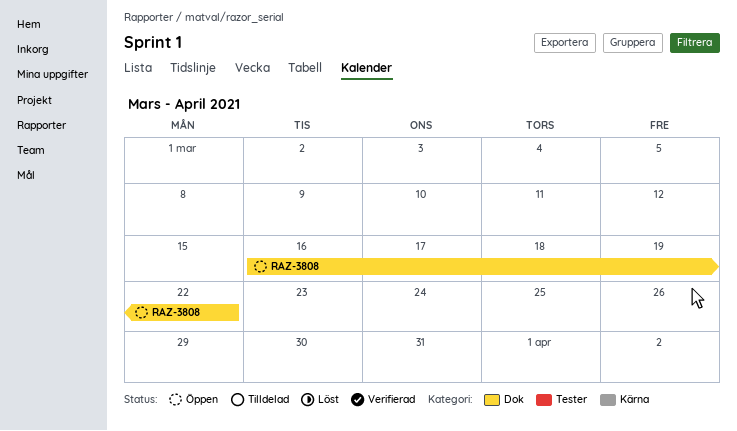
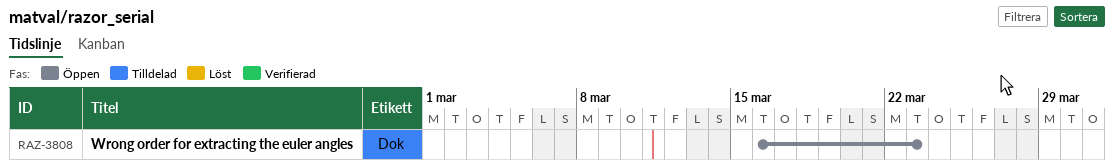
RAZ-3808, due: Mar 22 -> Mar 23

